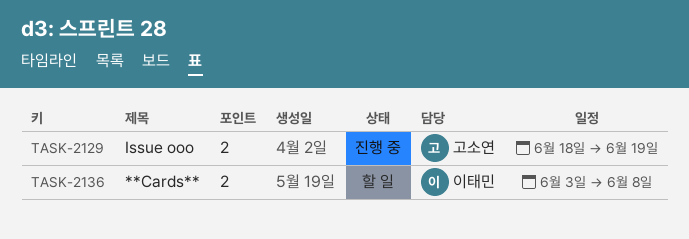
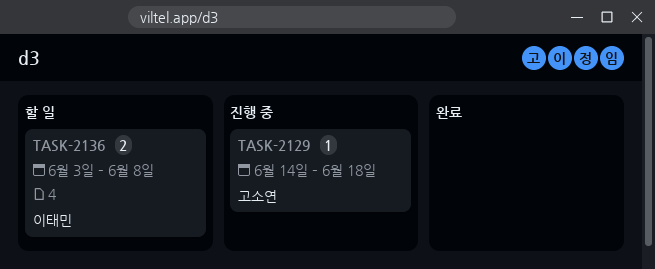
TASK-2129, estimate: 2 -> 1
TASK-2129, start: Jun 18 -> Jun 14
TASK-2129, due: Jun 19 -> Jun 18

